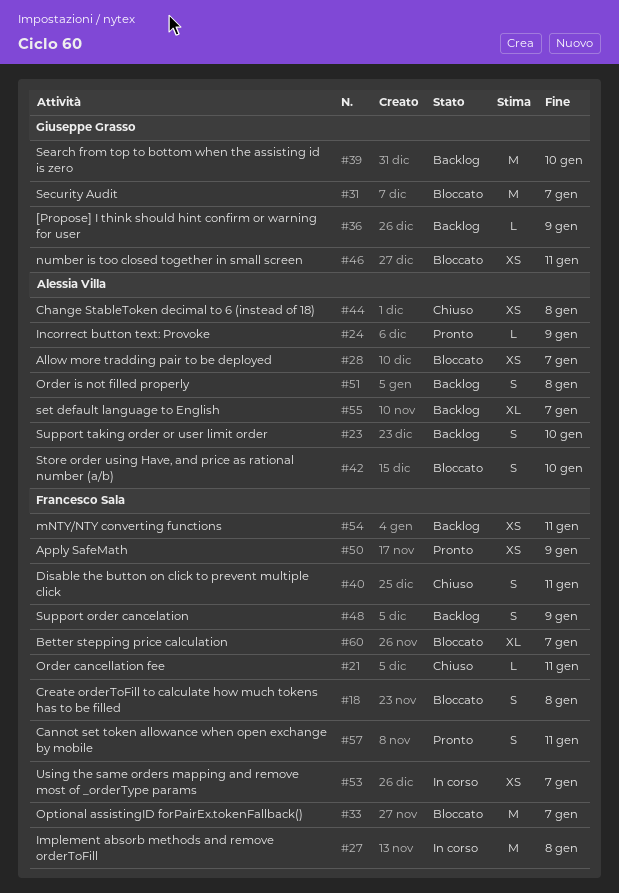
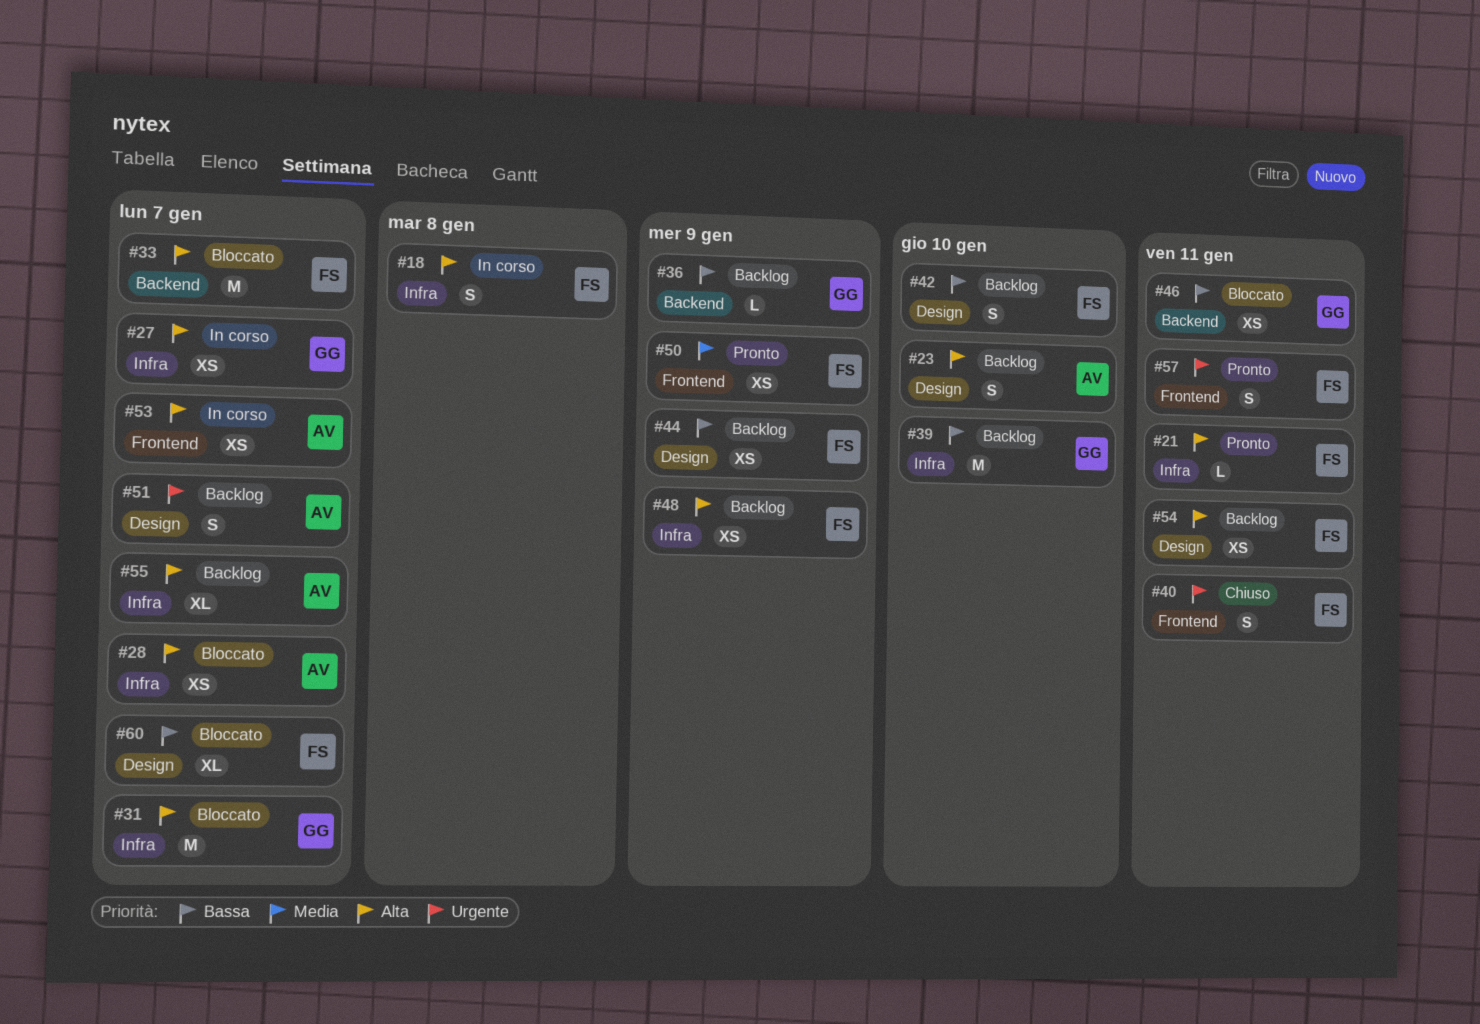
#18, status: Bloccato -> In corso
#21, status: Chiuso -> Pronto
#24: present -> none
#27, owner: Francesco Sala -> Giuseppe Grasso
#27, estimate: M -> XS
#27, due: Jan 8 -> Jan 7
#42, status: Bloccato -> Backlog
#42, owner: Alessia Villa -> Francesco Sala
#44, status: Chiuso -> Backlog
#44, owner: Alessia Villa -> Francesco Sala
#44, due: Jan 8 -> Jan 9
#48, estimate: S -> XS
#51, due: Jan 8 -> Jan 7
#53, owner: Francesco Sala -> Alessia Villa

